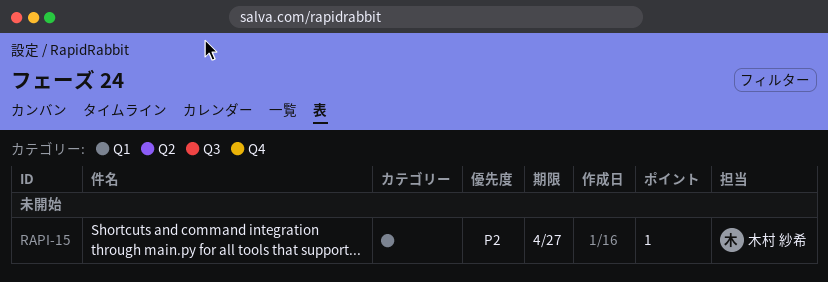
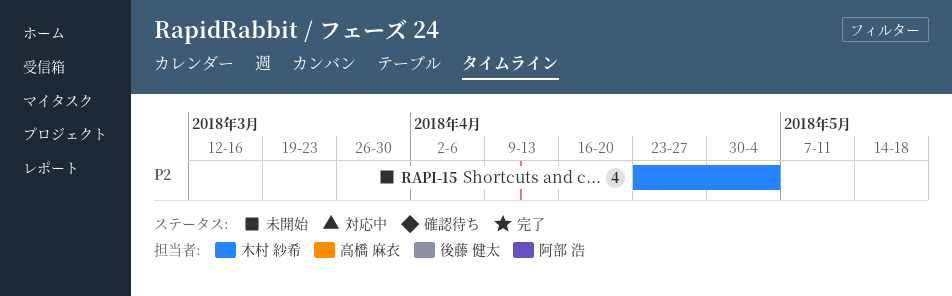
RAPI-15, estimate: 1 -> 4
RAPI-15, due: Apr 27 -> May 4

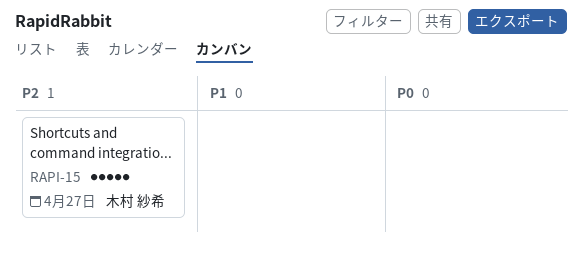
RAPI-15, estimate: 4 -> 5
RAPI-15, due: May 4 -> Apr 27

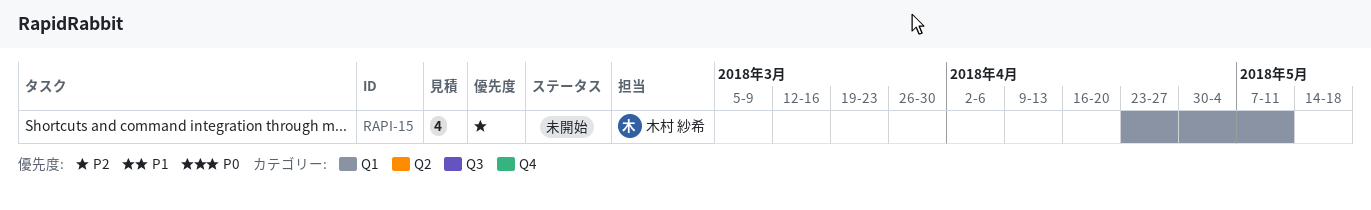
RAPI-15, estimate: 5 -> 4
RAPI-15, due: Apr 27 -> May 11

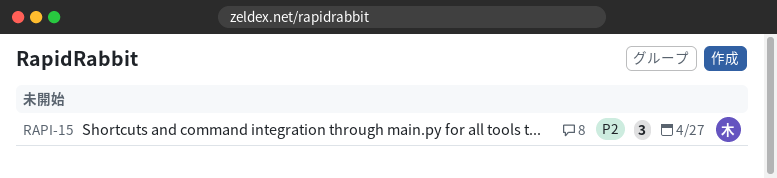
RAPI-15, estimate: 4 -> 3
RAPI-15, due: May 11 -> Apr 27

